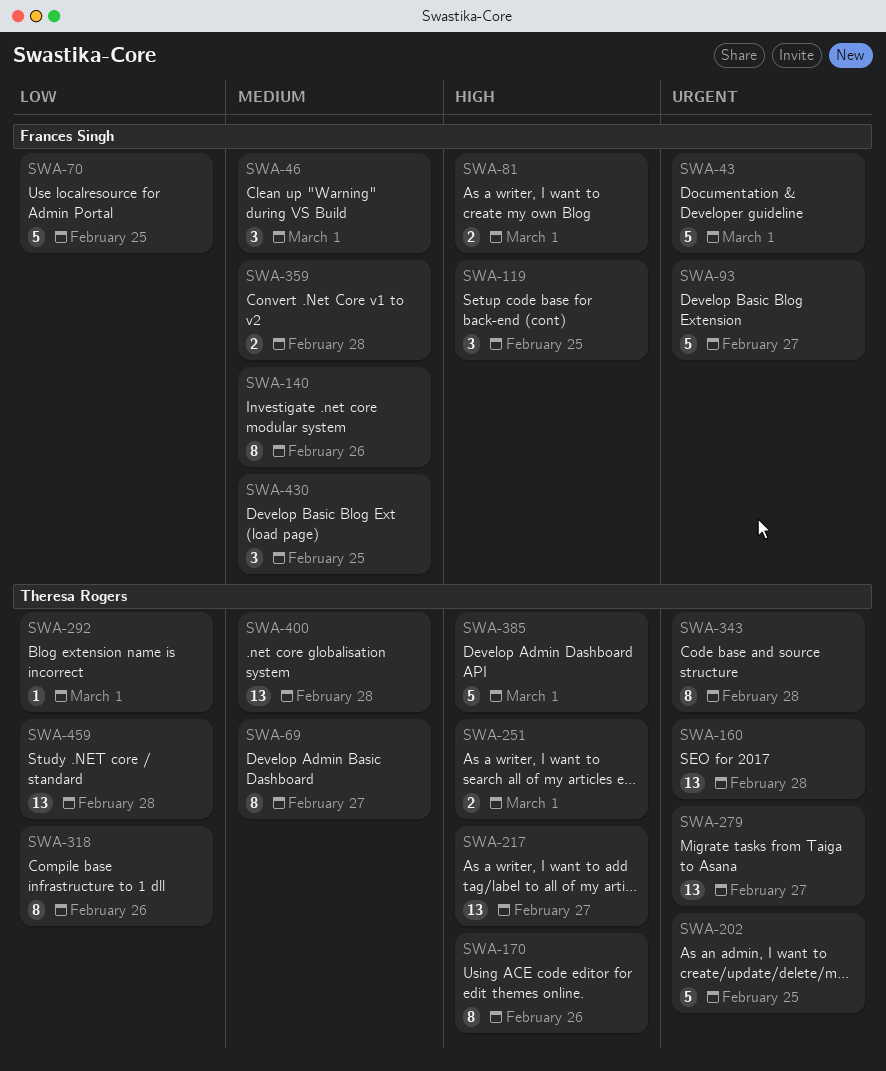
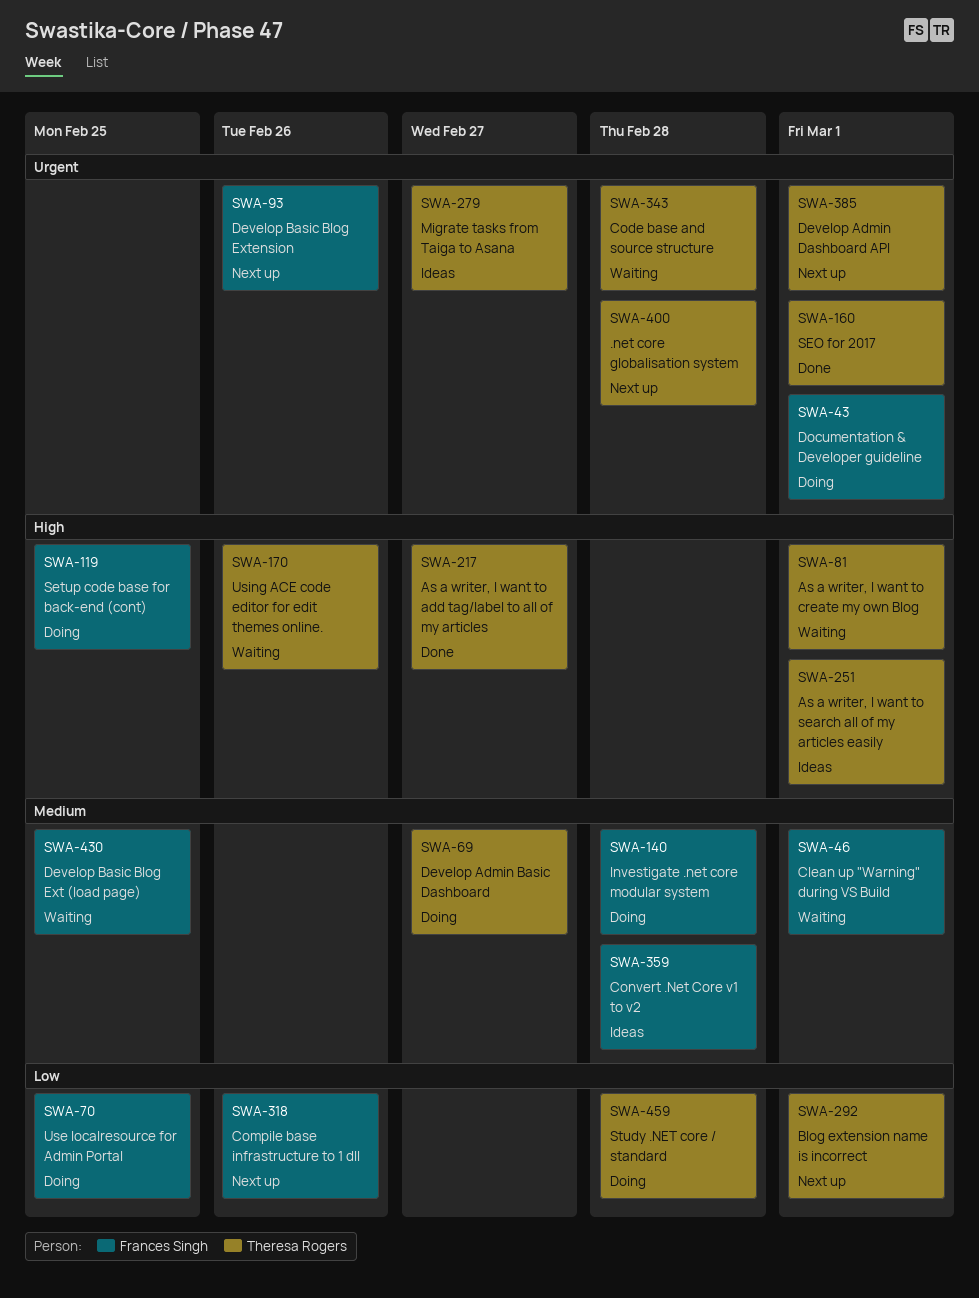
SWA-81, owner: Frances Singh -> Theresa Rogers
SWA-93, due: Feb 27 -> Feb 26
SWA-140, due: Feb 26 -> Feb 28
SWA-160, due: Feb 28 -> Mar 1
SWA-202: present -> none
SWA-318, owner: Theresa Rogers -> Frances Singh
SWA-385, priority: High -> Urgent
SWA-400, priority: Medium -> Urgent

